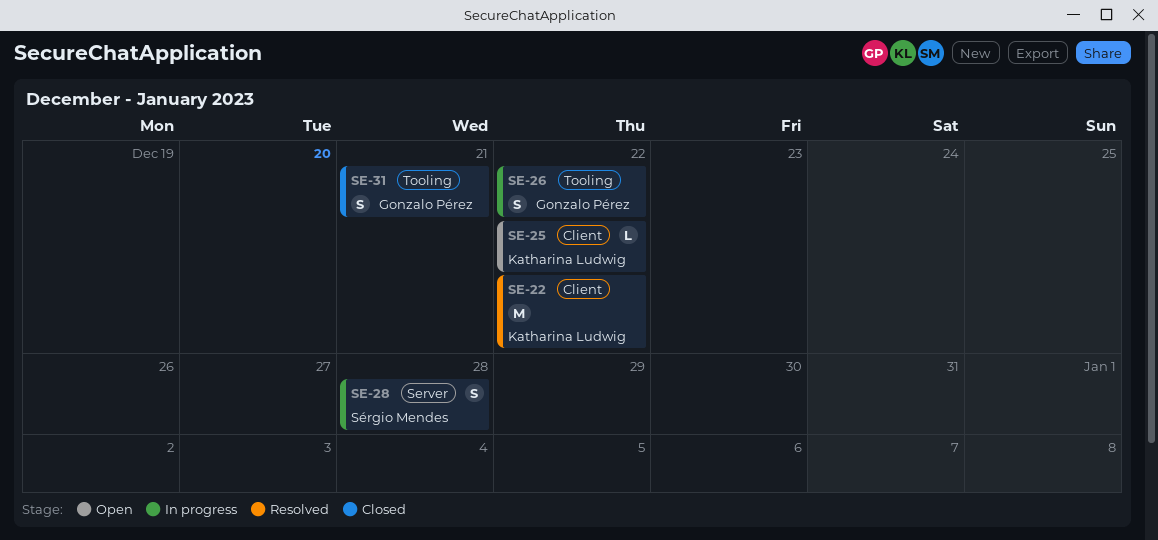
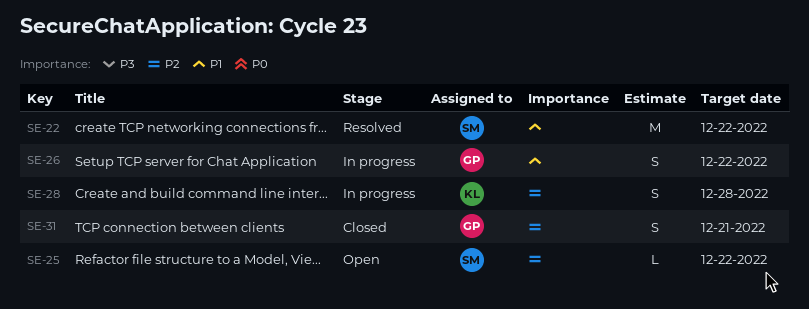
SE-22, owner: Katharina Ludwig -> Sérgio Mendes
SE-25, owner: Katharina Ludwig -> Sérgio Mendes
SE-28, owner: Sérgio Mendes -> Katharina Ludwig

